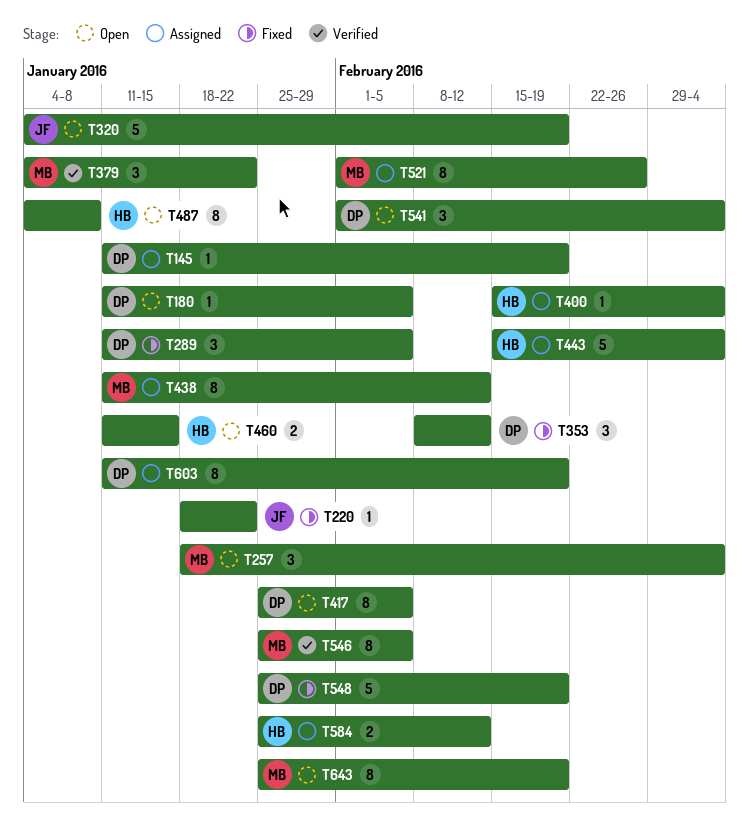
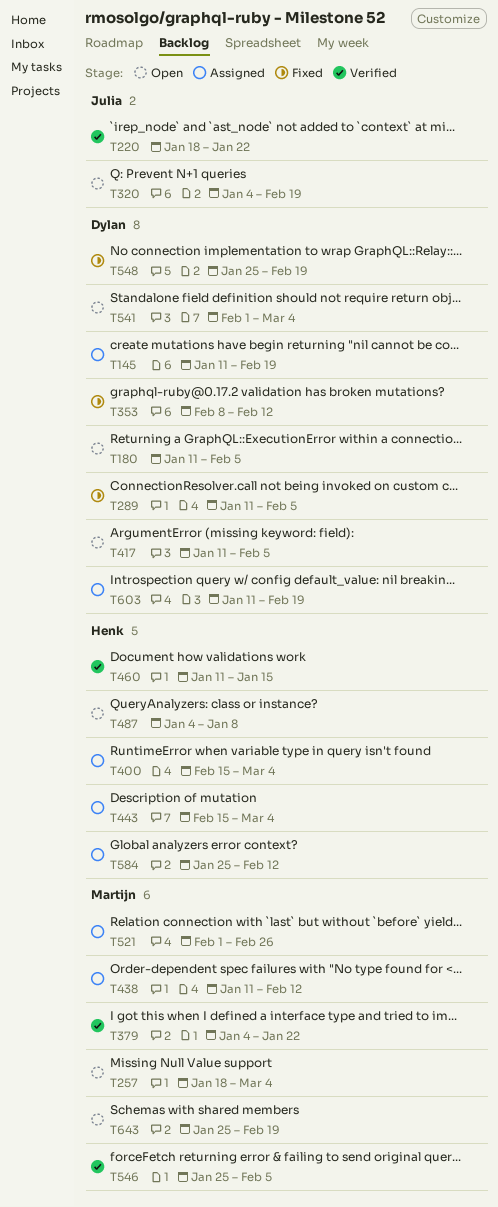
T220, status: Fixed -> Verified
T417, start: Jan 25 -> Jan 11
T460, status: Open -> Verified

